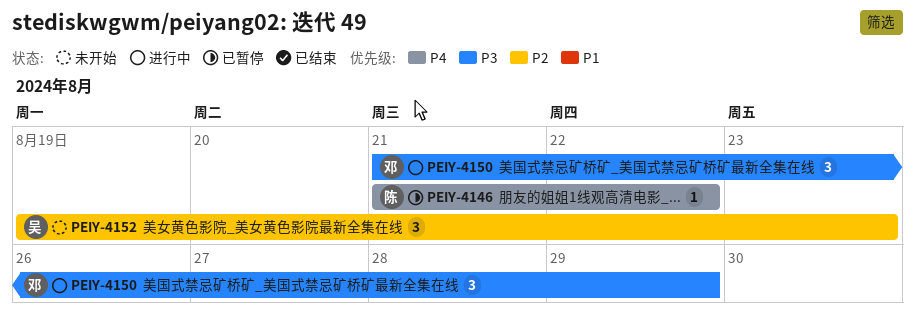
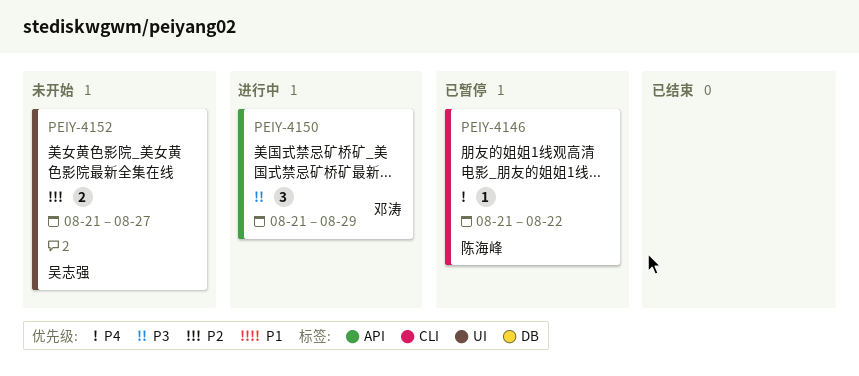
PEIY-4152, estimate: 3 -> 2
PEIY-4152, start: Aug 19 -> Aug 21
PEIY-4152, due: Aug 23 -> Aug 27

